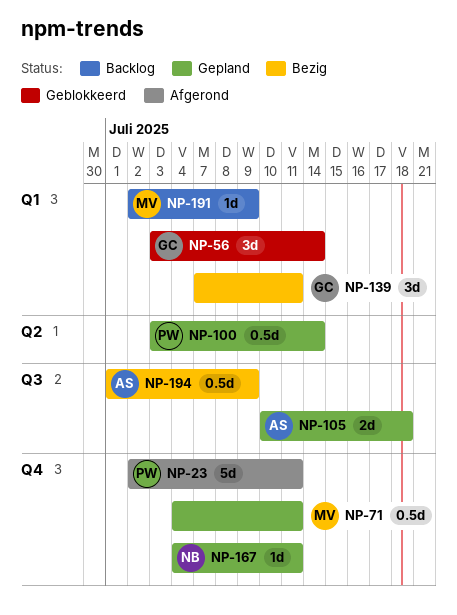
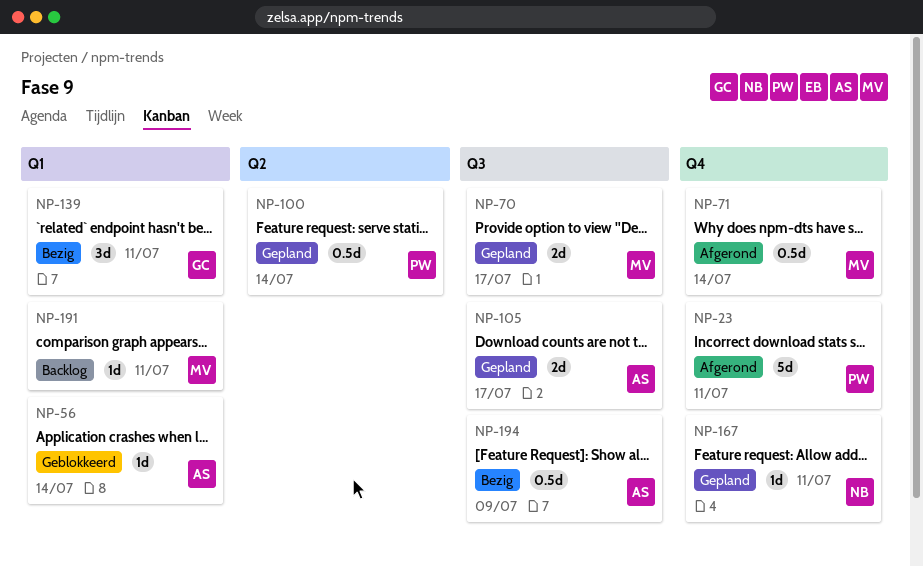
NP-56, owner: GC -> AS
NP-56, estimate: 3d -> 1d
NP-70: none -> present
NP-71, status: Gepland -> Afgerond
NP-71, due: Jul 11 -> Jul 14
NP-105, due: Jul 18 -> Jul 17
NP-191, due: Jul 9 -> Jul 11

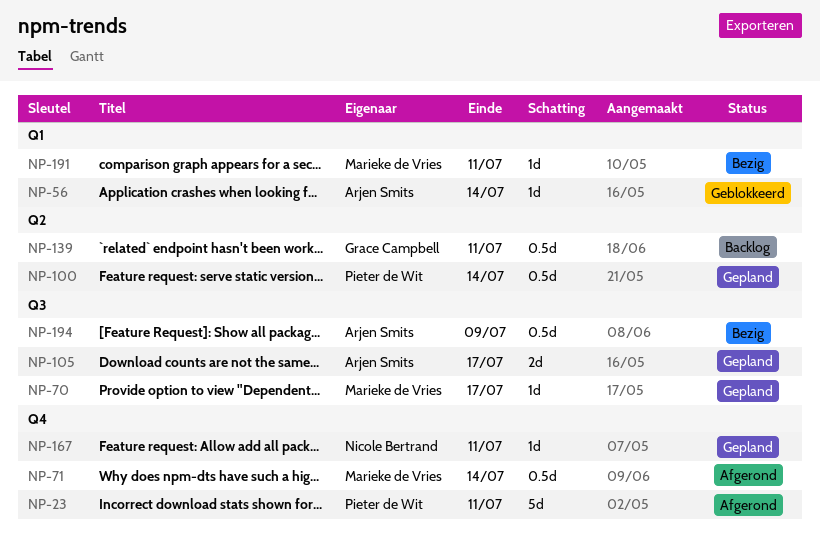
NP-70, estimate: 2d -> 1d
NP-139, status: Bezig -> Backlog
NP-139, label: Q1 -> Q2
NP-139, estimate: 3d -> 0.5d
NP-191, status: Backlog -> Bezig

